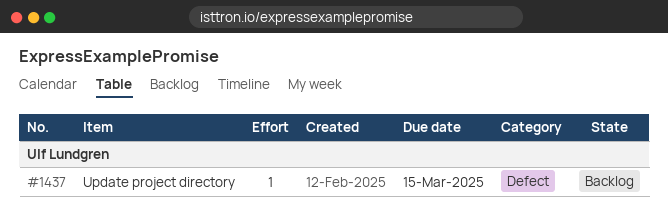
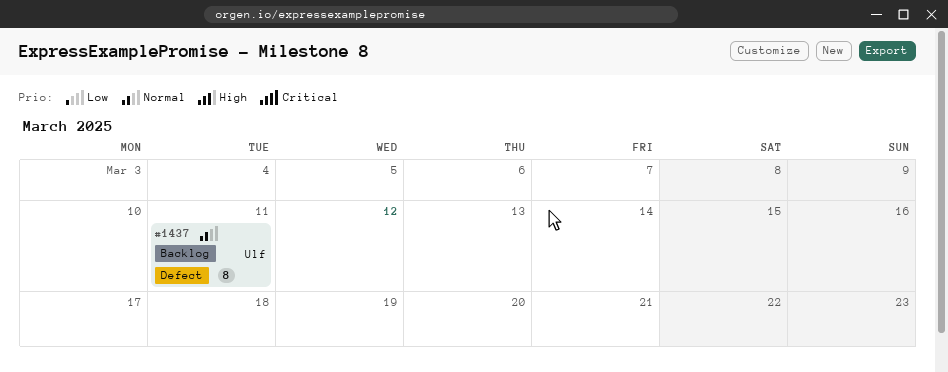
#1437, estimate: 1 -> 8
#1437, due: Mar 15 -> Mar 11

